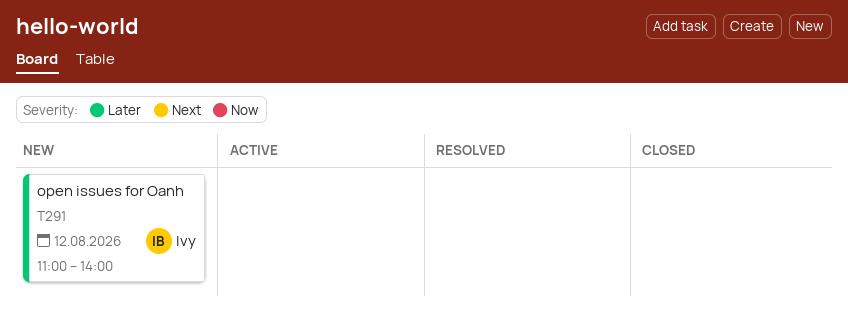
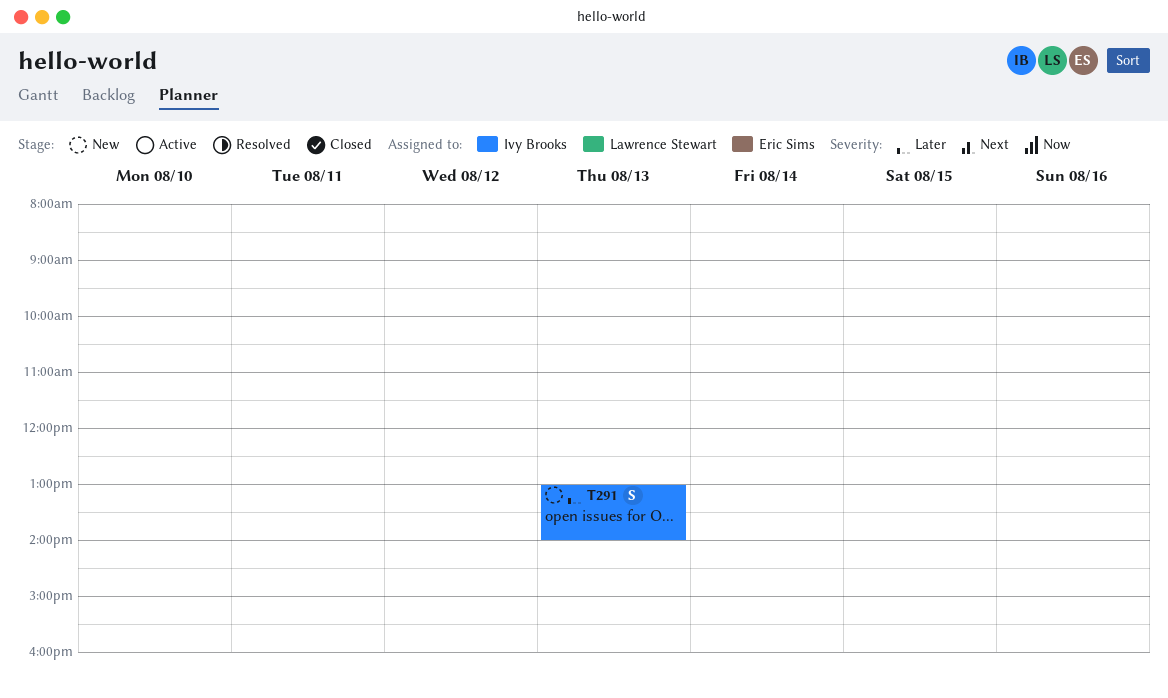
T291, day: Aug 12 -> Aug 13
T291, begins: 11:00 -> 13:00

